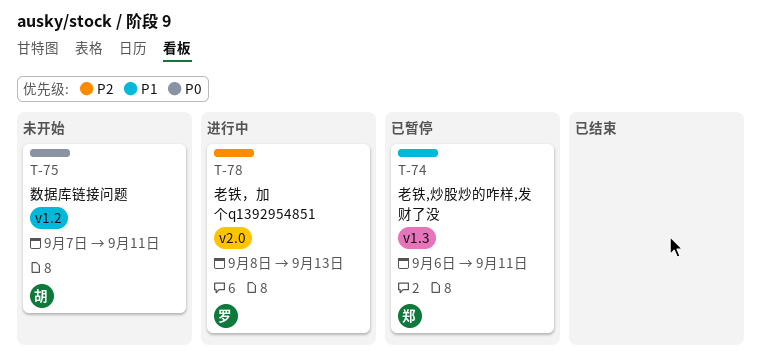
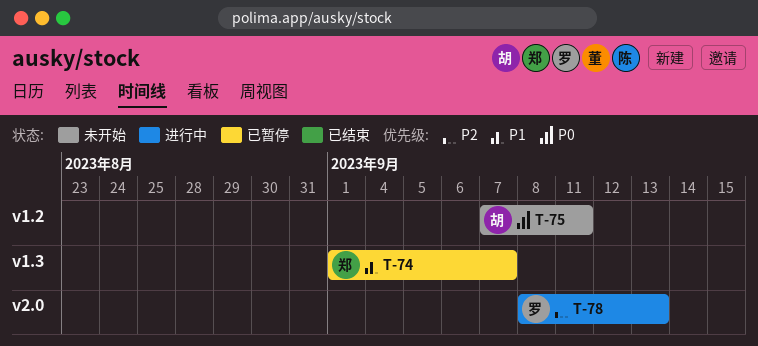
T-74, start: Sep 6 -> Sep 1
T-74, due: Sep 11 -> Sep 7

